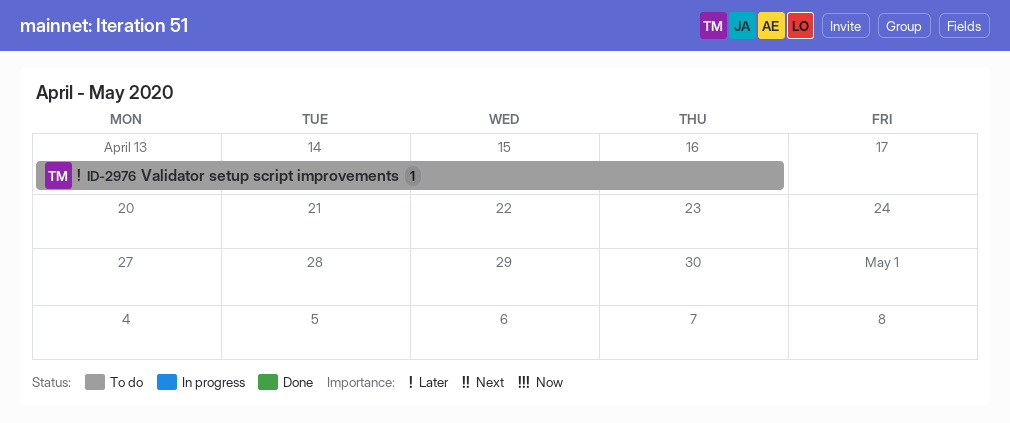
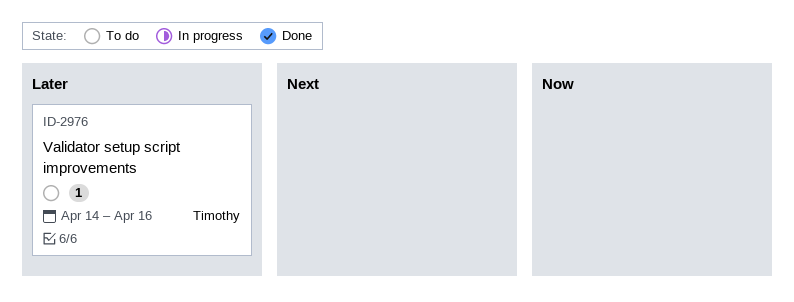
ID-2976, start: Apr 13 -> Apr 14

